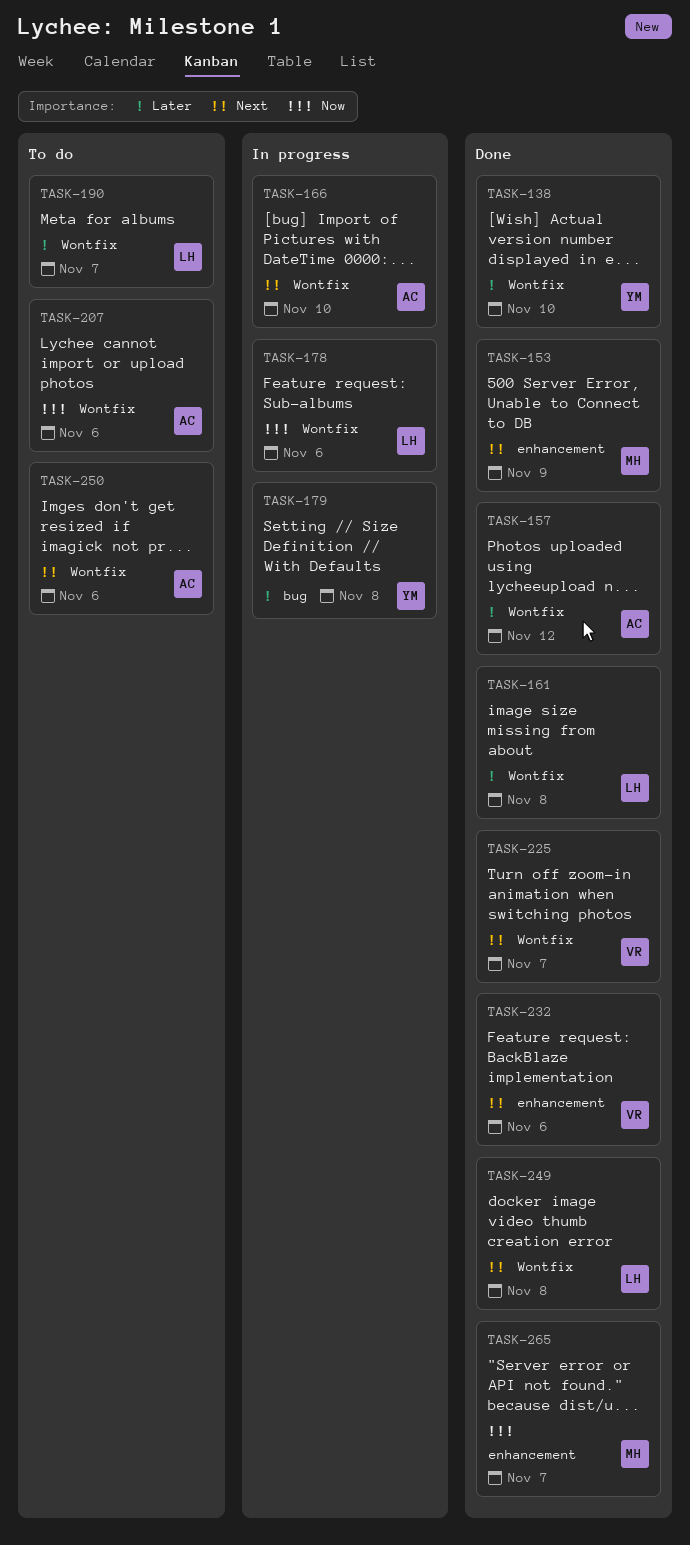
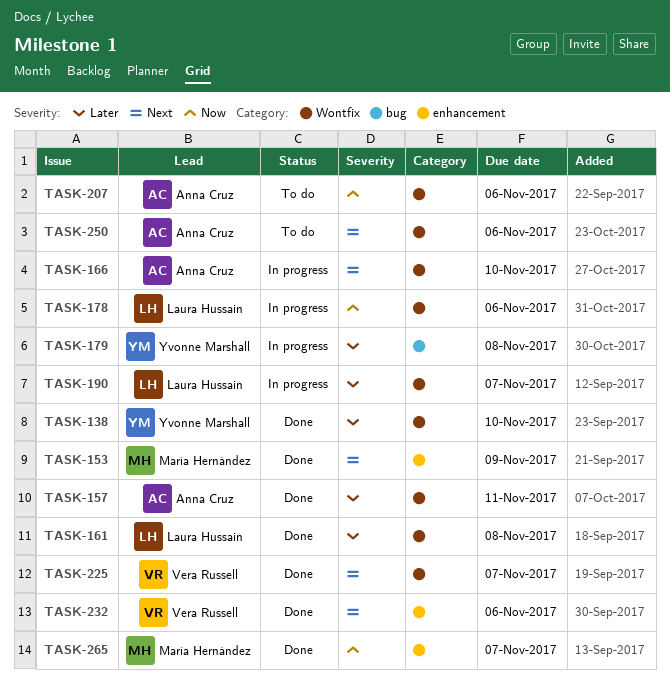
TASK-157, due: Nov 12 -> Nov 11
TASK-190, status: To do -> In progress
TASK-249: present -> none

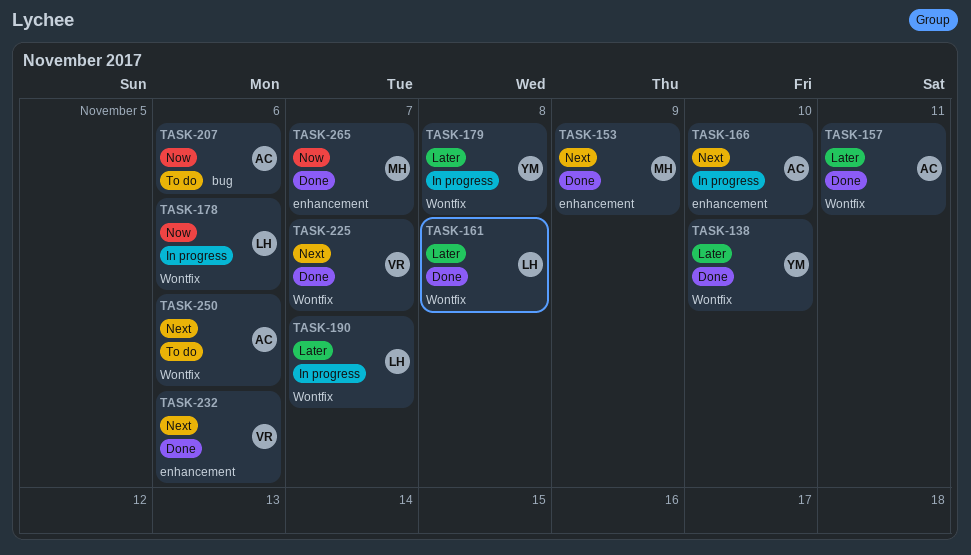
TASK-166, label: Wontfix -> enhancement
TASK-179, label: bug -> Wontfix
TASK-207, label: Wontfix -> bug

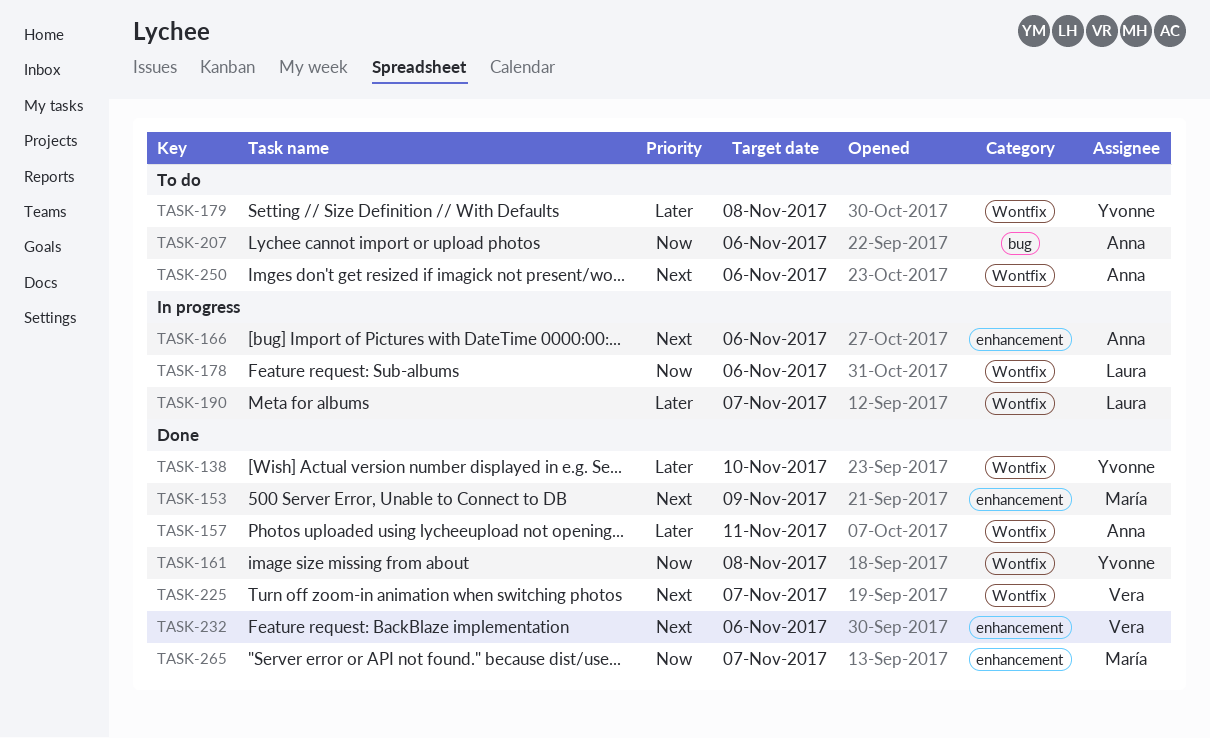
TASK-161, owner: Laura -> Yvonne
TASK-161, priority: Later -> Now
TASK-166, due: Nov 10 -> Nov 6
TASK-179, status: In progress -> To do

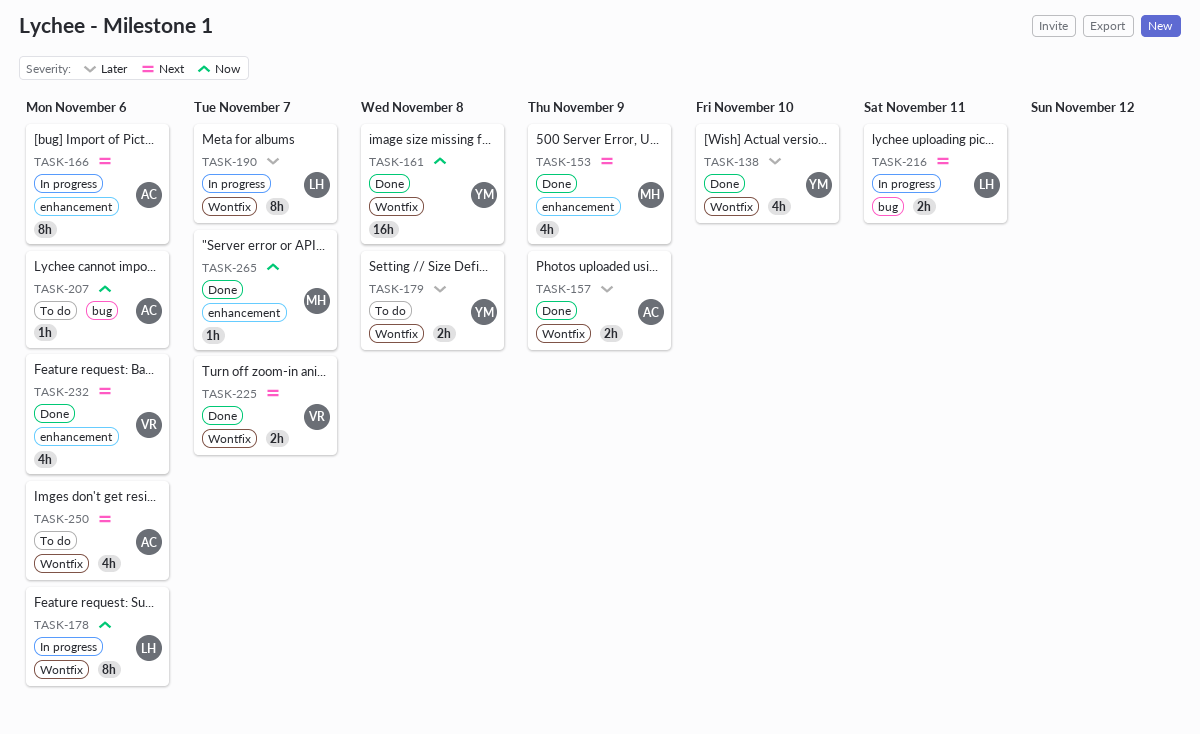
TASK-157, due: Nov 11 -> Nov 9
TASK-216: none -> present

